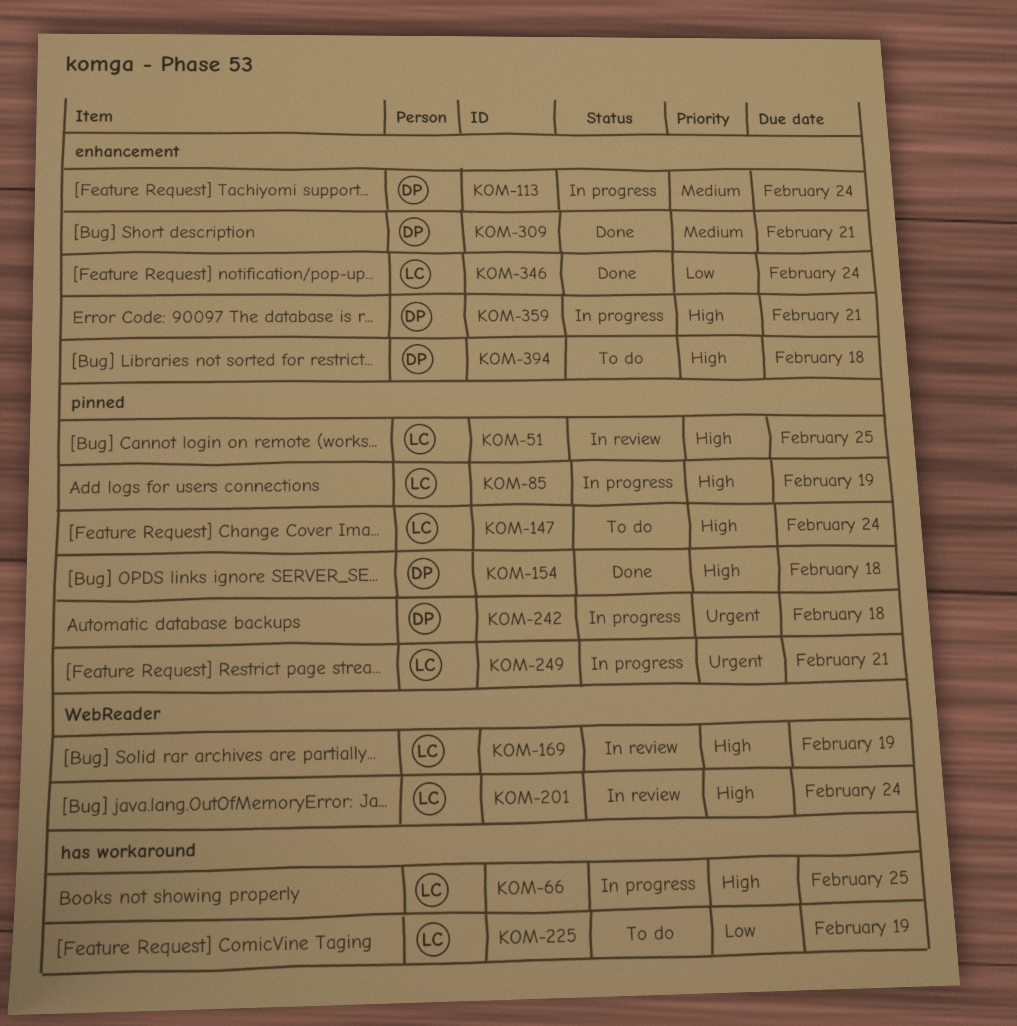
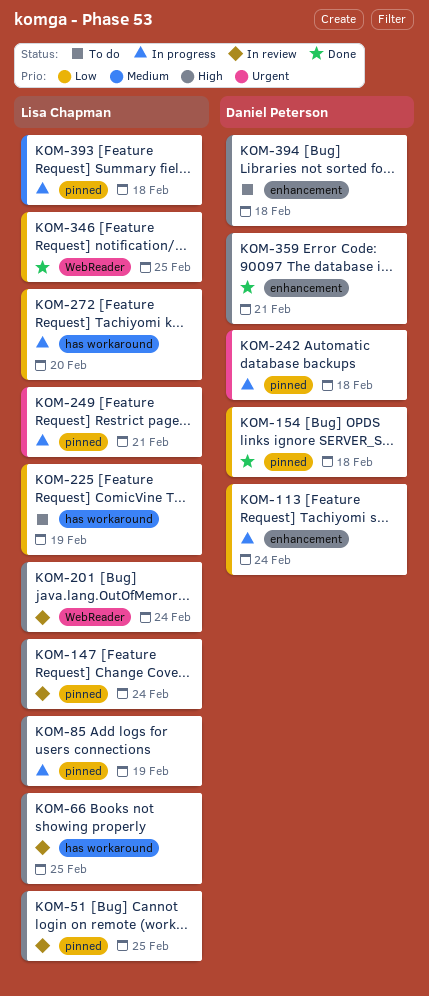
KOM-66, status: In progress -> In review
KOM-113, priority: Medium -> Low
KOM-147, status: To do -> In review
KOM-154, priority: High -> Low
KOM-169: present -> none
KOM-272: none -> present
KOM-309: present -> none
KOM-346, label: enhancement -> WebReader
KOM-346, due: Feb 24 -> Feb 25
KOM-359, status: In progress -> Done
KOM-393: none -> present

